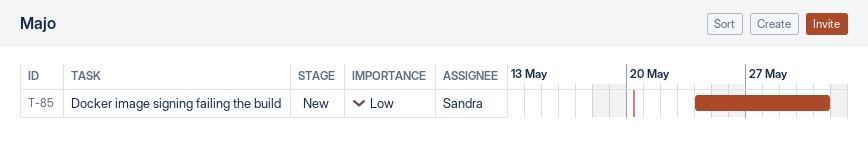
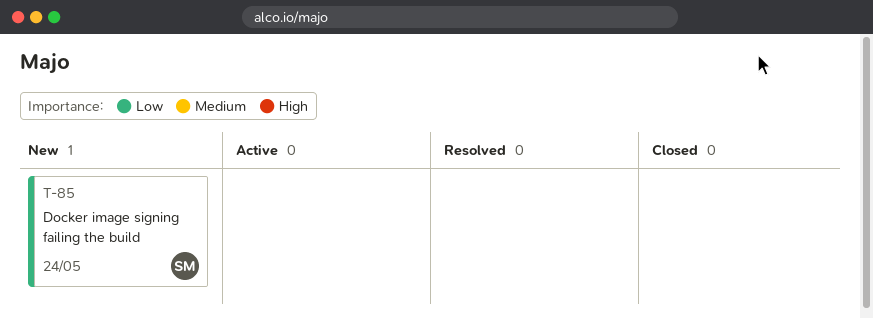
T-85, due: May 31 -> May 24

